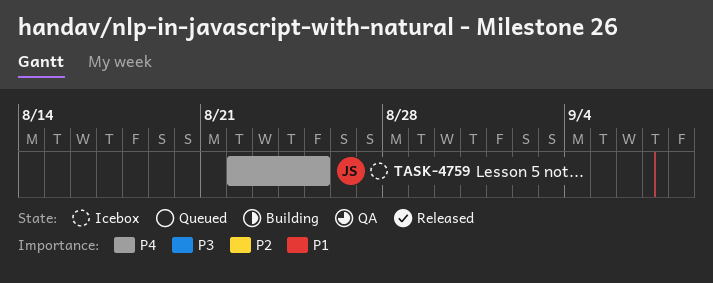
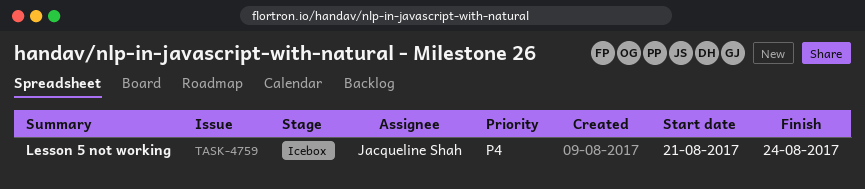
TASK-4759, start: Aug 22 -> Aug 21
TASK-4759, due: Aug 25 -> Aug 24

